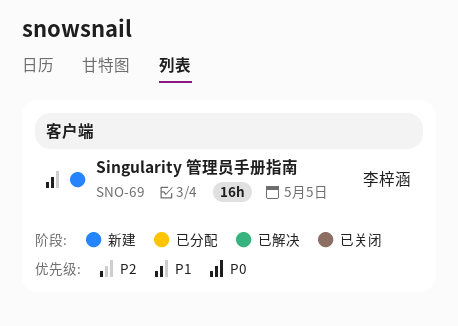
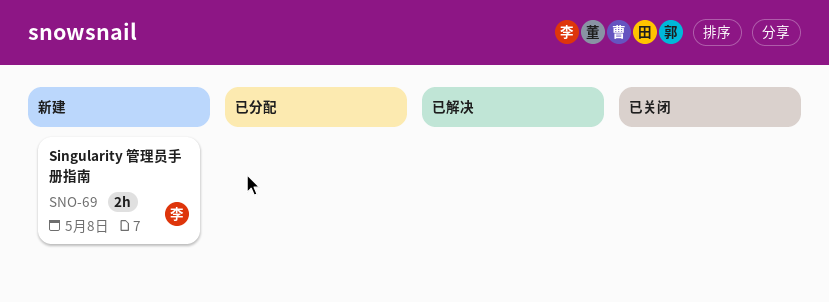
SNO-69, estimate: 16h -> 2h
SNO-69, due: May 5 -> May 8

